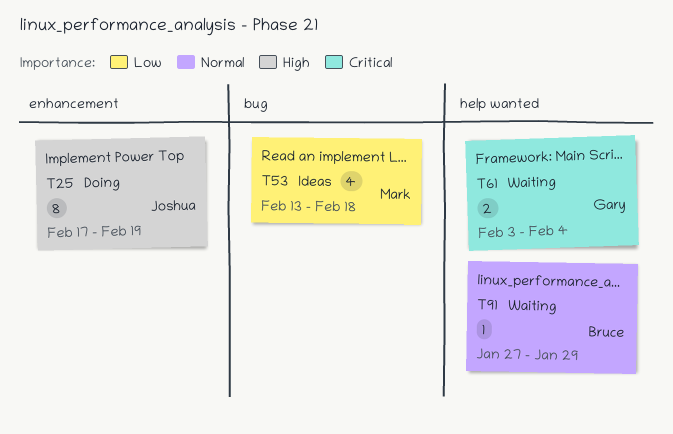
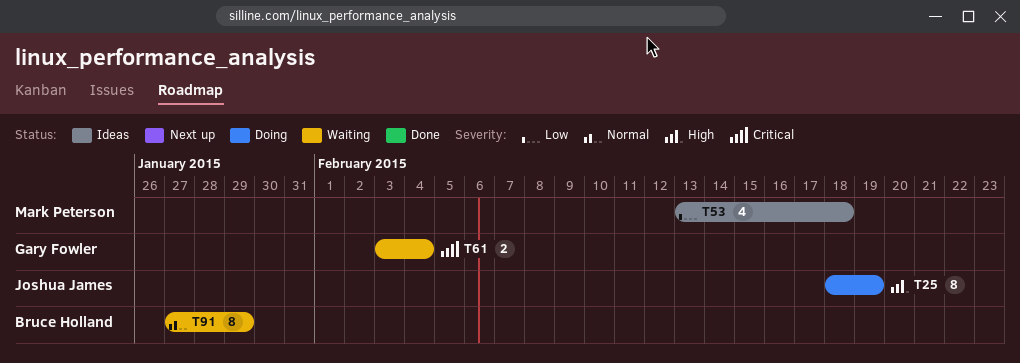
T25, start: Feb 17 -> Feb 18
T91, estimate: 1 -> 8

